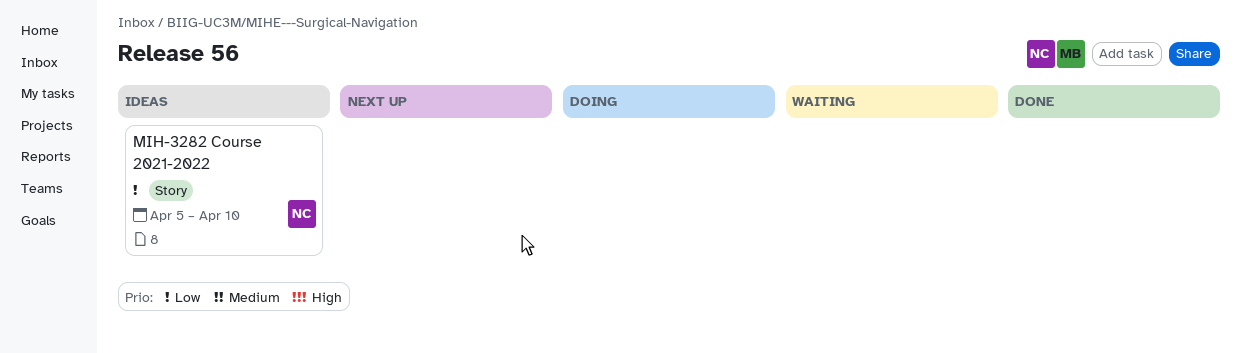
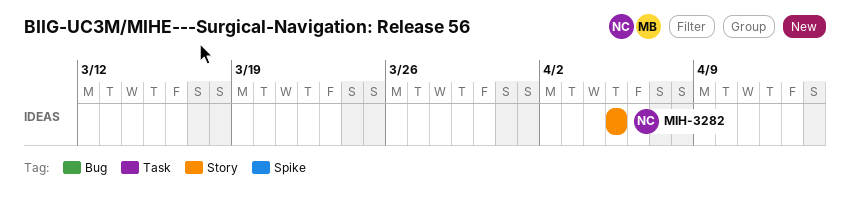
MIH-3282, due: Apr 10 -> Apr 5

